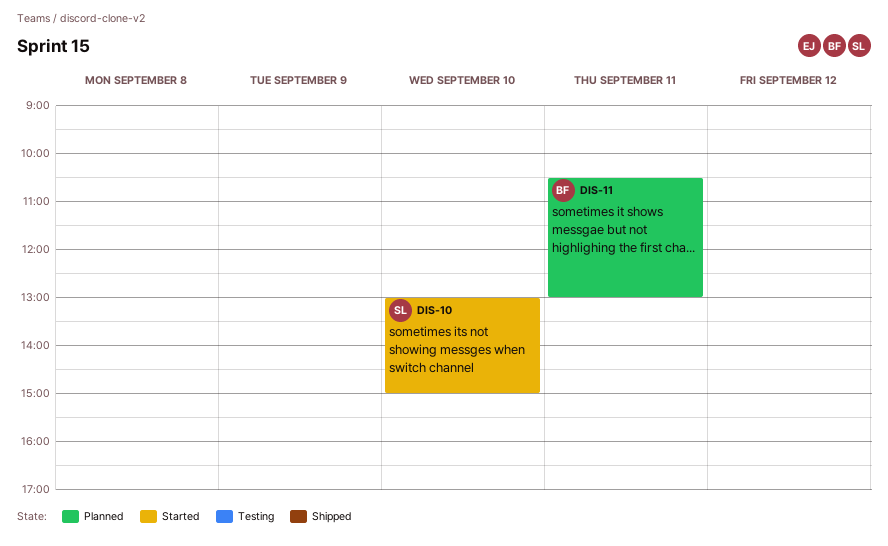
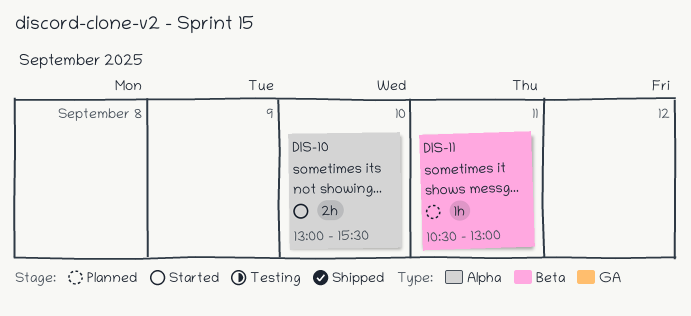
DIS-10, ends: 15:00 -> 15:30

